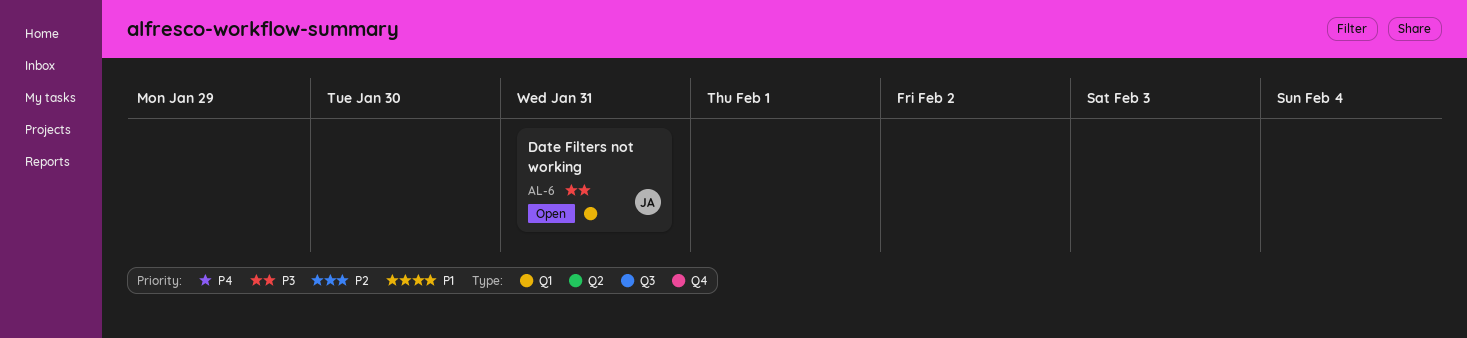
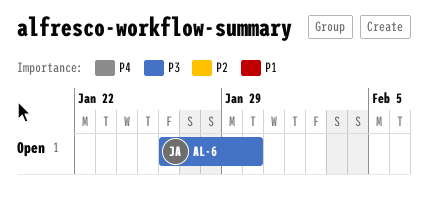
AL-6, due: Jan 31 -> Jan 30

